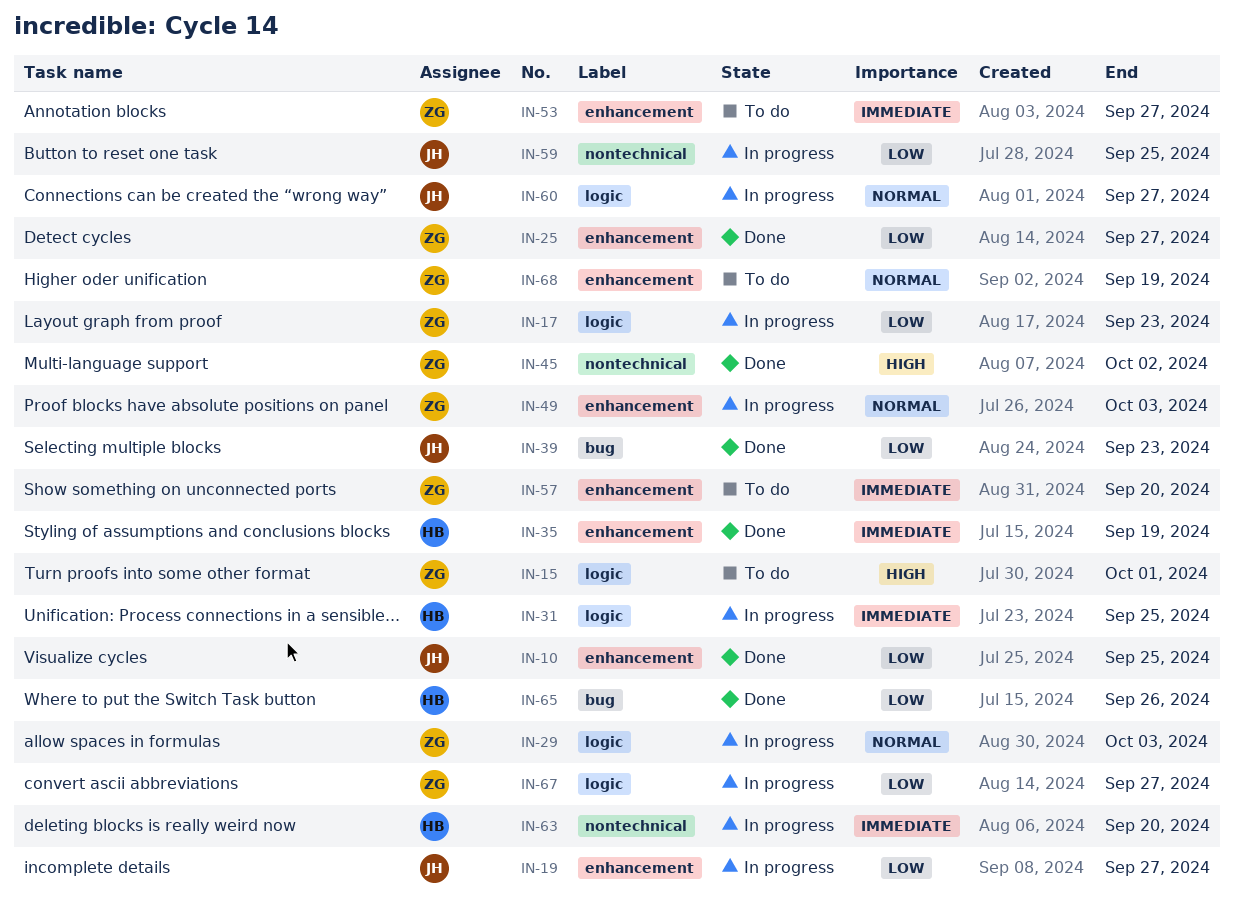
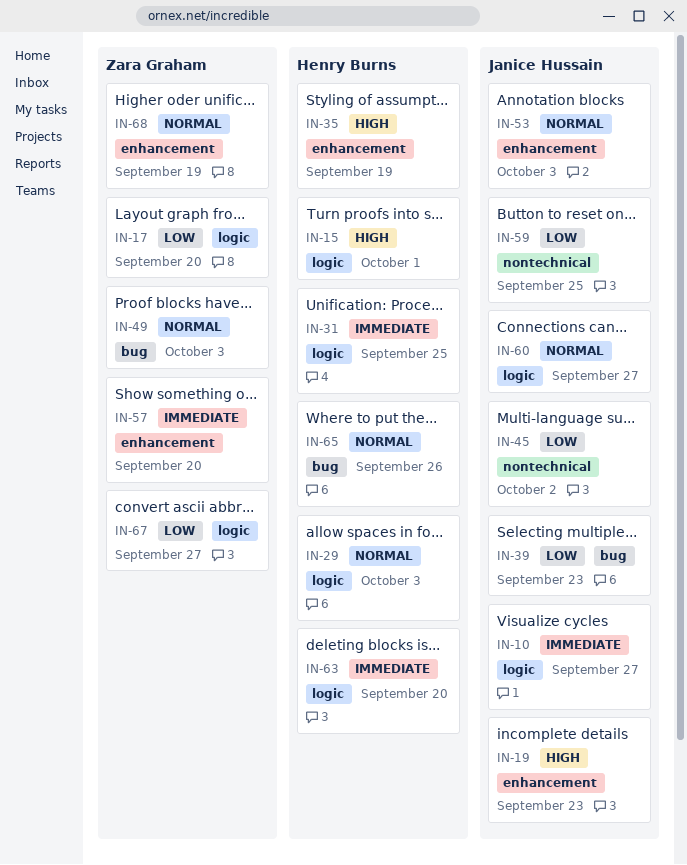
IN-10, priority: Low -> Immediate
IN-10, label: enhancement -> logic
IN-10, due: Sep 25 -> Sep 27
IN-15, owner: Zara Graham -> Henry Burns
IN-17, due: Sep 23 -> Sep 20
IN-19, priority: Low -> High
IN-19, due: Sep 27 -> Sep 23
IN-25: present -> none
IN-29, owner: Zara Graham -> Henry Burns
IN-35, priority: Immediate -> High
IN-45, owner: Zara Graham -> Janice Hussain
IN-45, priority: High -> Low
IN-49, label: enhancement -> bug
IN-53, owner: Zara Graham -> Janice Hussain
IN-53, priority: Immediate -> Normal
IN-53, due: Sep 27 -> Oct 3
IN-63, label: nontechnical -> logic
IN-65, priority: Low -> Normal

